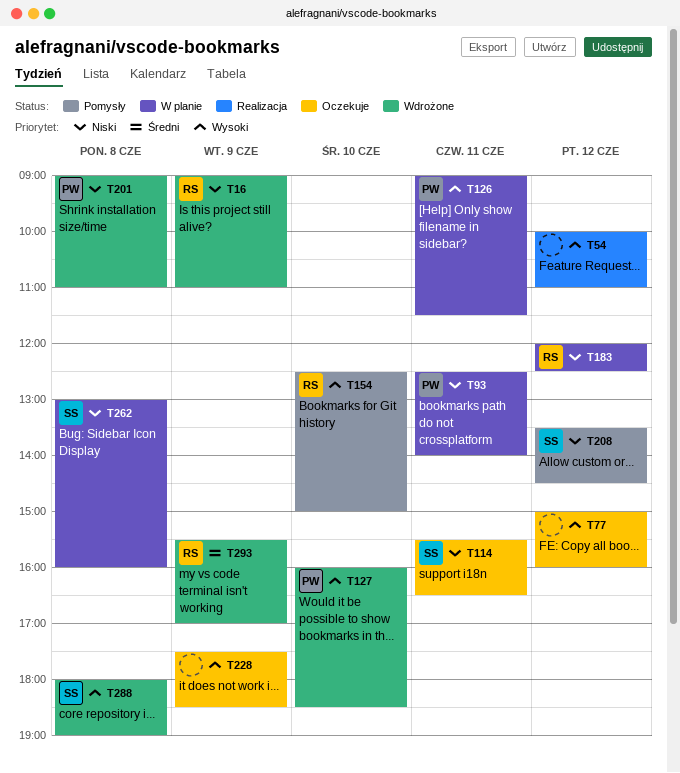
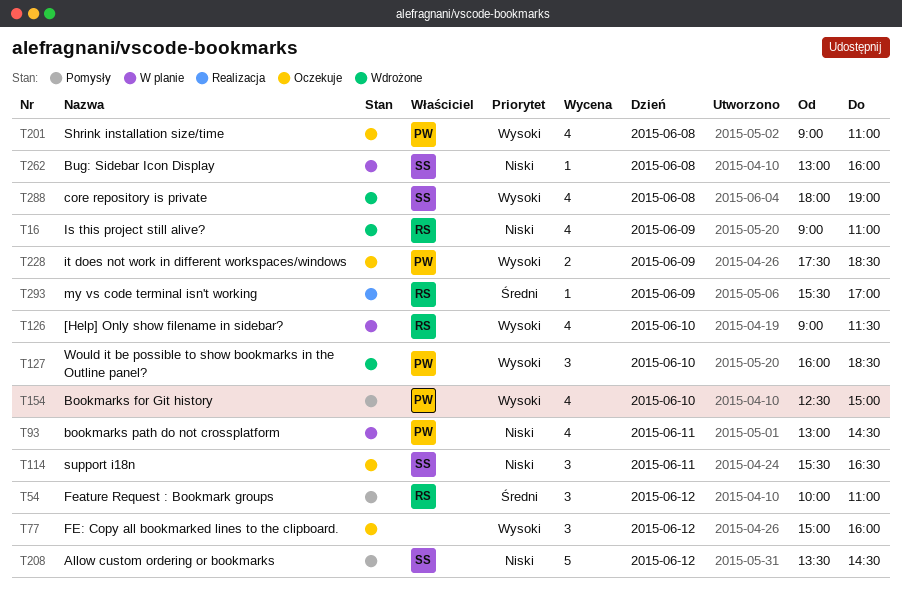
T54, status: Realizacja -> Pomysły
T54, owner: none -> RS
T54, priority: Wysoki -> Średni
T93, begins: 12:30 -> 13:00
T93, ends: 14:00 -> 14:30
T126, owner: PW -> RS
T126, day: Jun 11 -> Jun 10
T154, owner: RS -> PW
T183: present -> none
T201, status: Wdrożone -> Oczekuje
T201, priority: Niski -> Wysoki
T228, owner: none -> PW
T293, status: Wdrożone -> Realizacja

